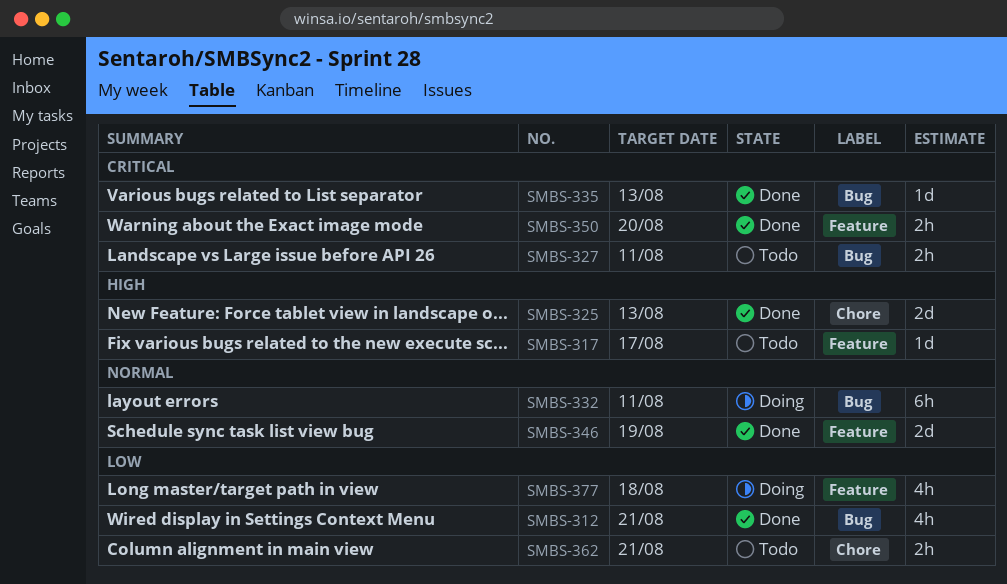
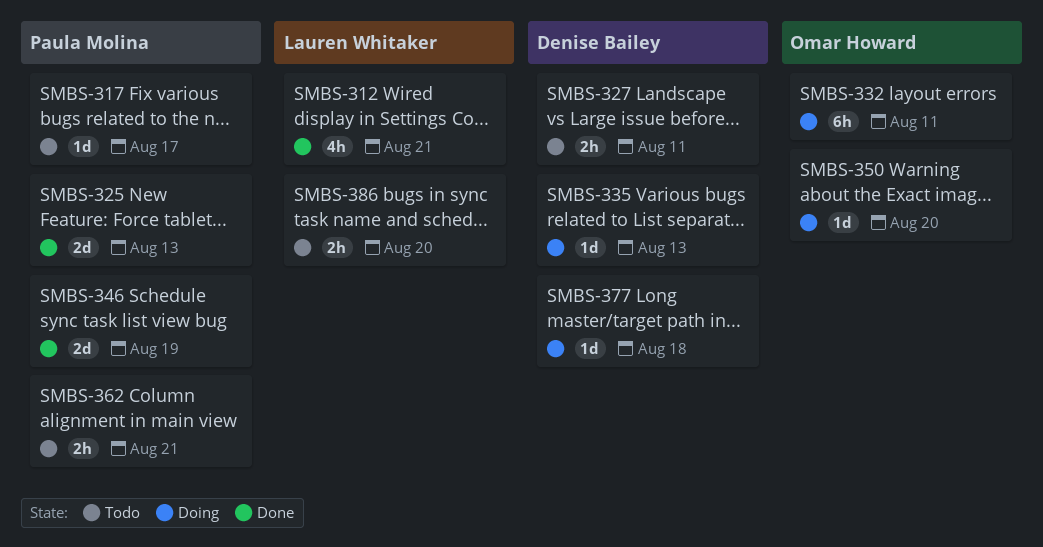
SMBS-335, status: Done -> Doing
SMBS-350, status: Done -> Doing
SMBS-350, estimate: 2h -> 1d
SMBS-377, estimate: 4h -> 1d
SMBS-386: none -> present

